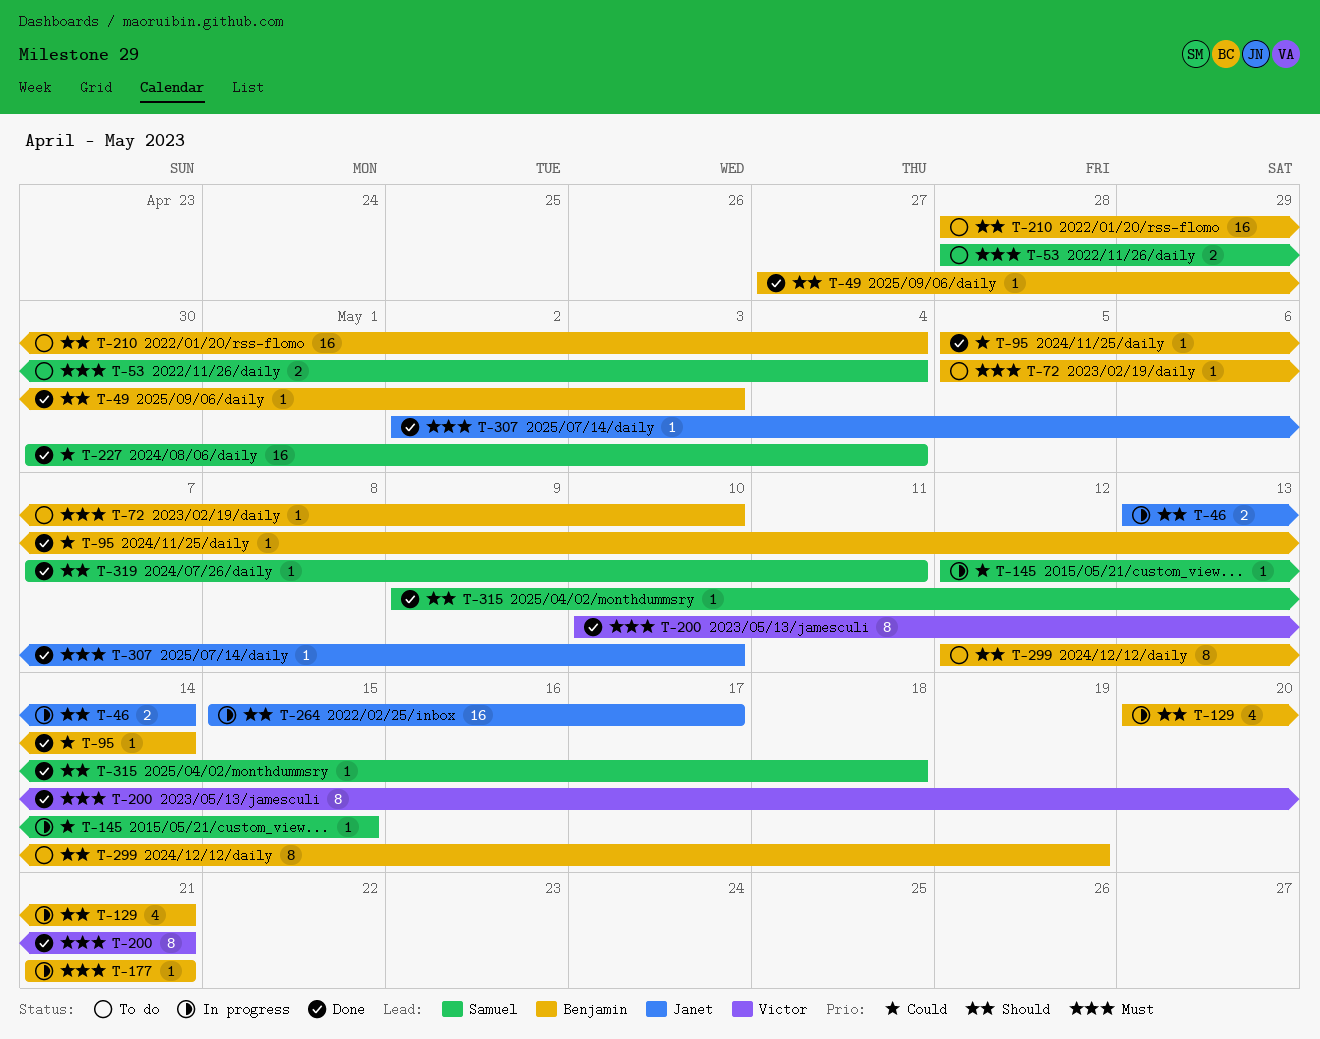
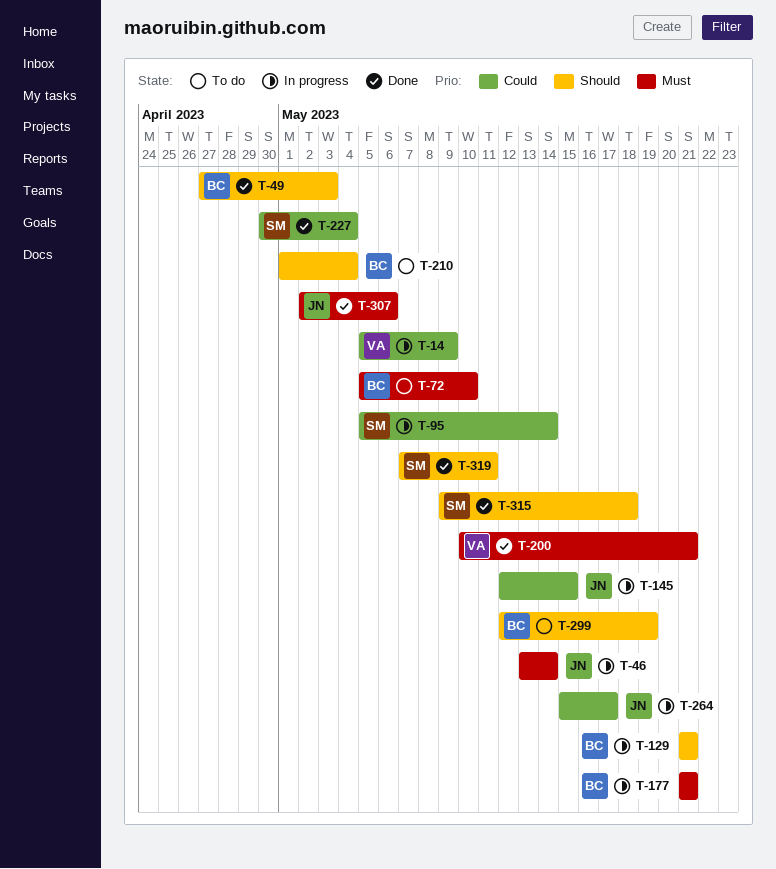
T-14: none -> present
T-46, priority: Should -> Must
T-53: present -> none
T-95, status: Done -> In progress
T-95, owner: Benjamin -> Samuel
T-129, start: May 20 -> May 21
T-145, owner: Samuel -> Janet
T-210, start: Apr 28 -> May 1
T-264, priority: Should -> Could
T-307, due: May 10 -> May 6

